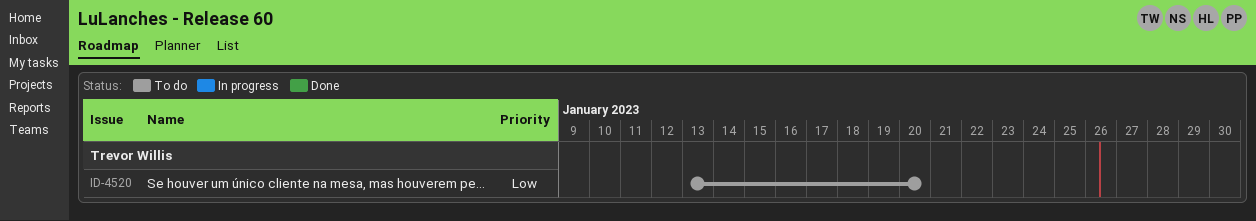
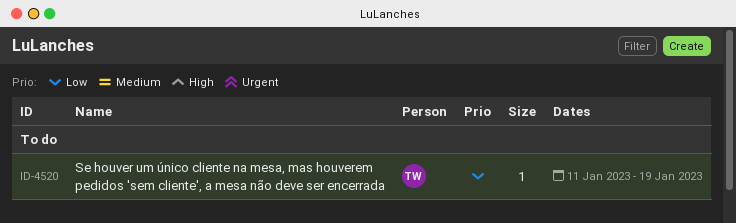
ID-4520, start: Jan 13 -> Jan 11
ID-4520, due: Jan 20 -> Jan 19

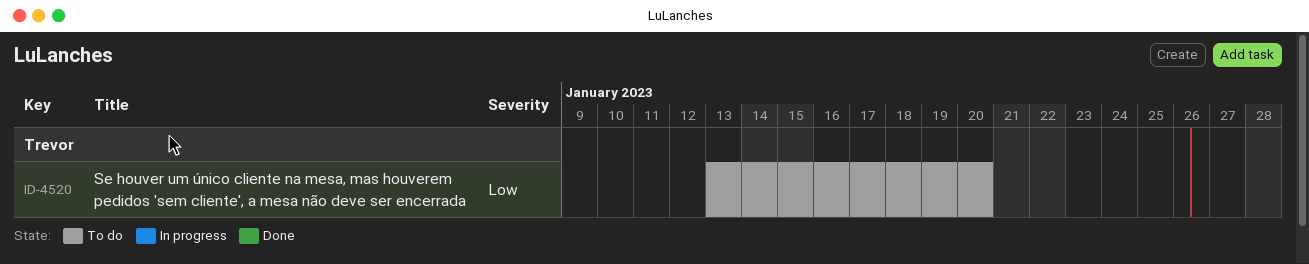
ID-4520, start: Jan 11 -> Jan 13
ID-4520, due: Jan 19 -> Jan 20

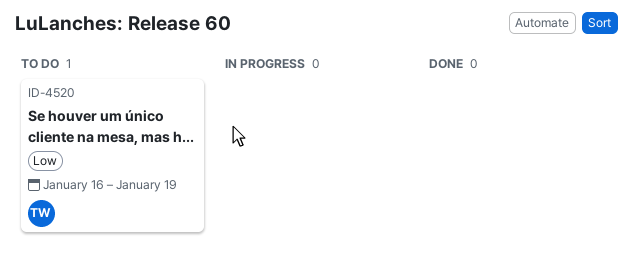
ID-4520, start: Jan 13 -> Jan 16
ID-4520, due: Jan 20 -> Jan 19

